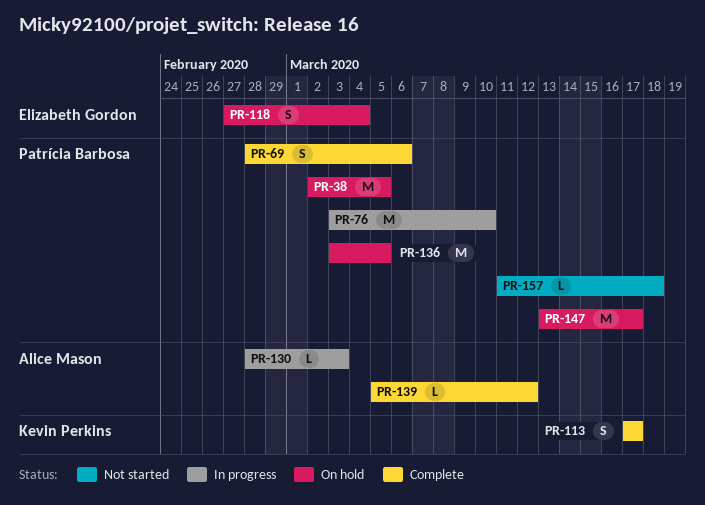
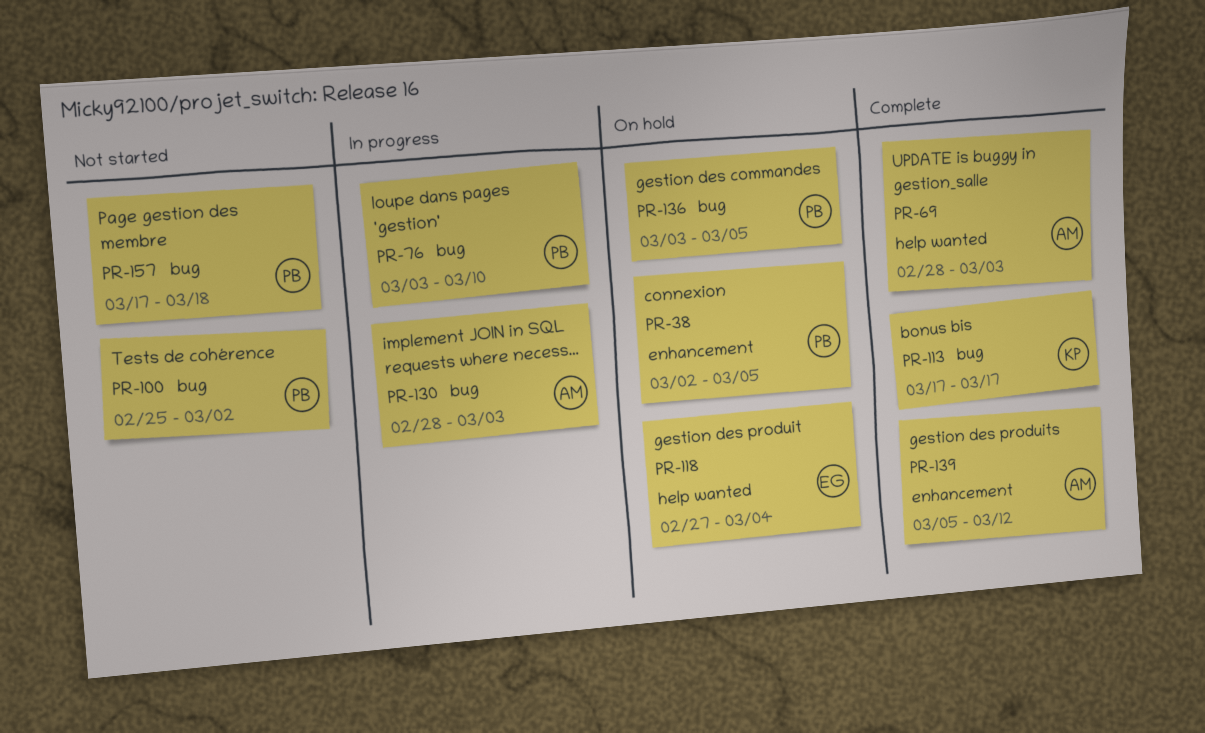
PR-69, owner: Patrícia Barbosa -> Alice Mason
PR-69, due: Mar 6 -> Mar 3
PR-100: none -> present
PR-147: present -> none
PR-157, start: Mar 11 -> Mar 17

